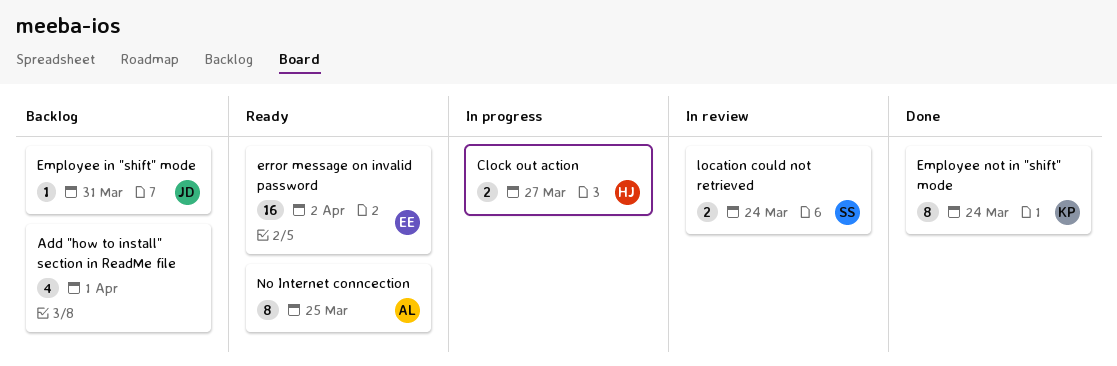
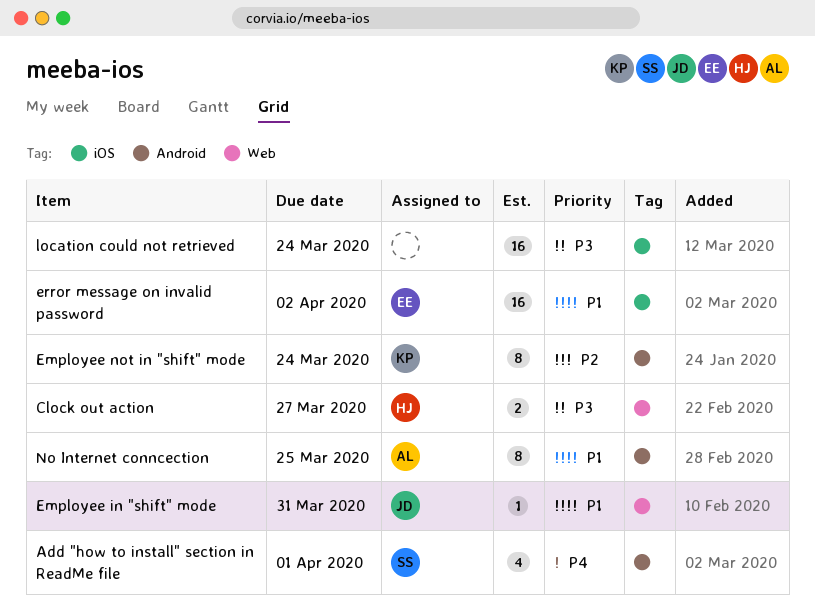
Add "how to install" section in ReadMe file, owner: none -> SS
location could not retrieved, owner: SS -> none
location could not retrieved, estimate: 2 -> 16

